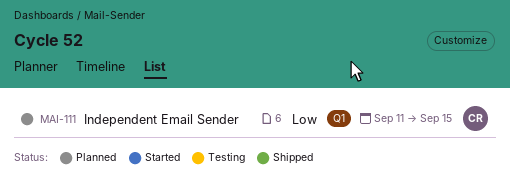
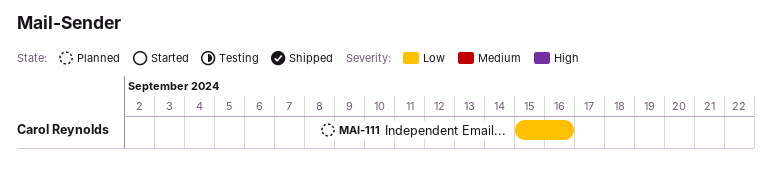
MAI-111, start: Sep 11 -> Sep 15
MAI-111, due: Sep 15 -> Sep 16

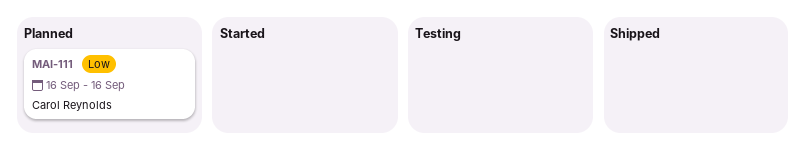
MAI-111, start: Sep 15 -> Sep 16

